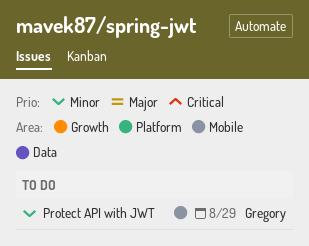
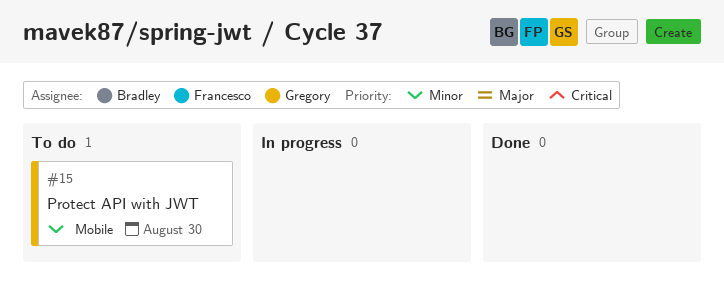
Protect API with JWT, due: Aug 29 -> Aug 30

